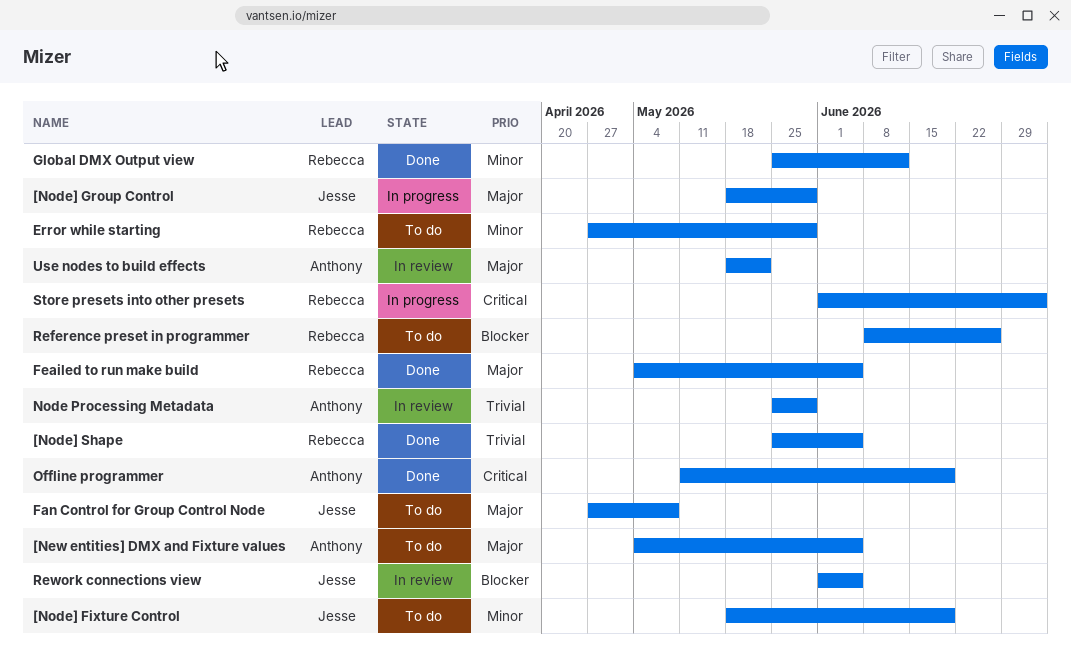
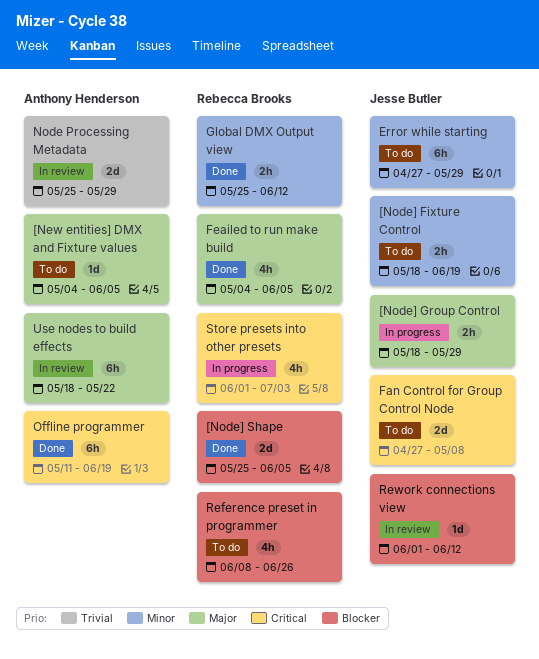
[Node] Shape, priority: Trivial -> Blocker
Error while starting, owner: Rebecca Brooks -> Jesse Butler
Fan Control for Group Control Node, priority: Major -> Critical
Rework connections view, due: Jun 5 -> Jun 12

